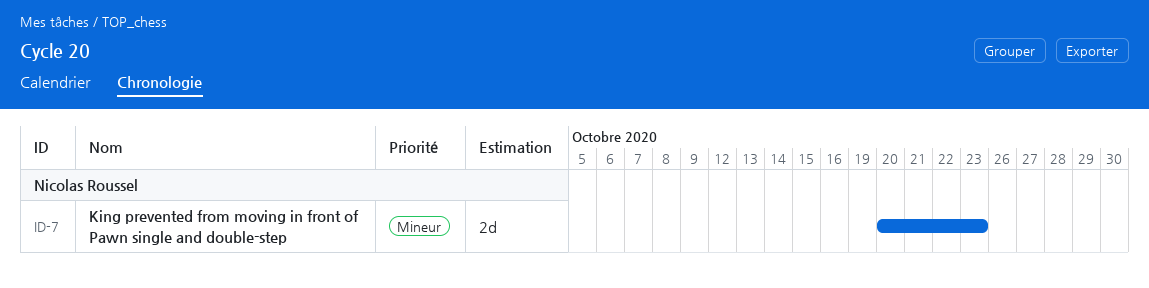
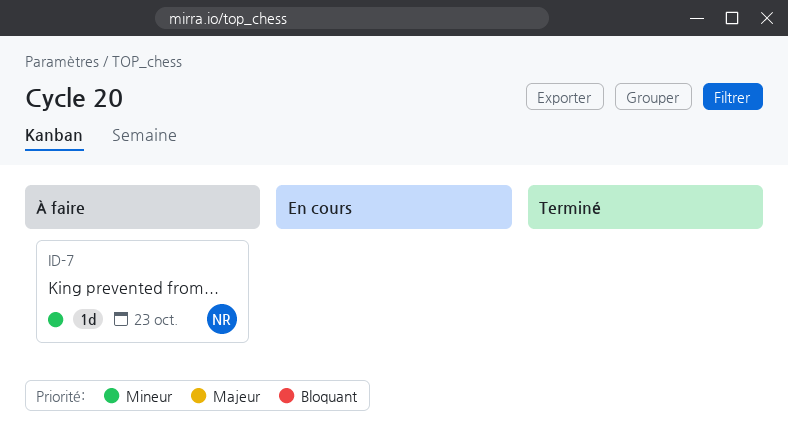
ID-7, estimate: 2d -> 1d

